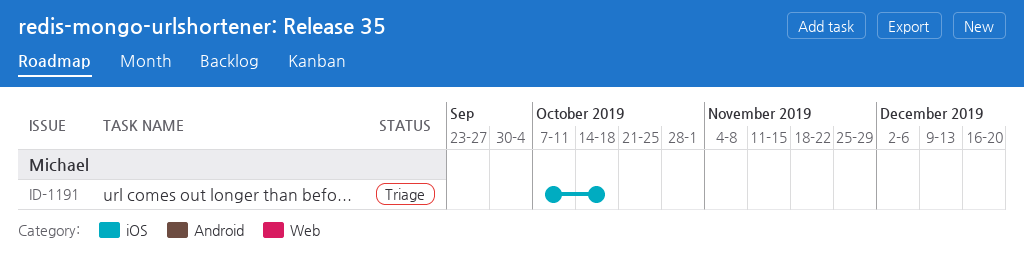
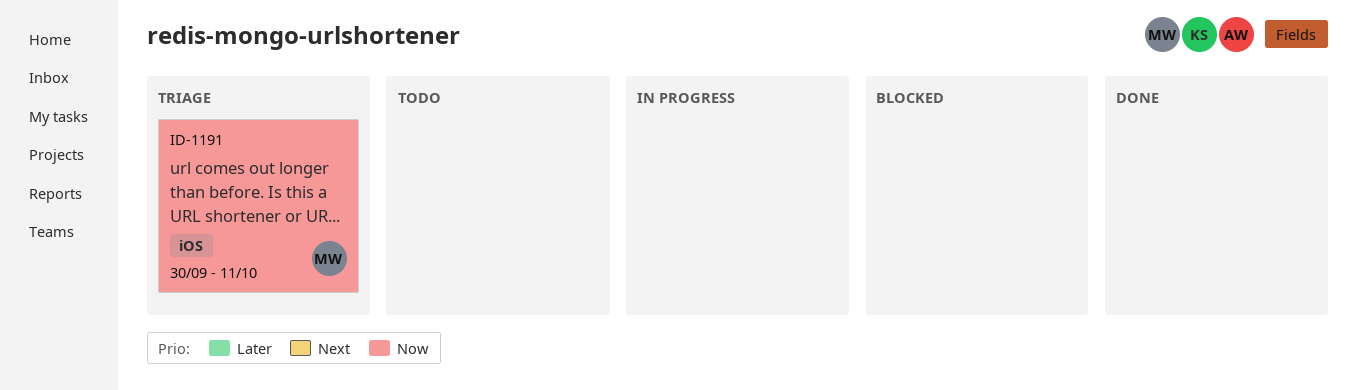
ID-1191, start: Oct 7 -> Sep 30
ID-1191, due: Oct 18 -> Oct 11

